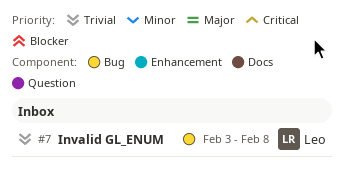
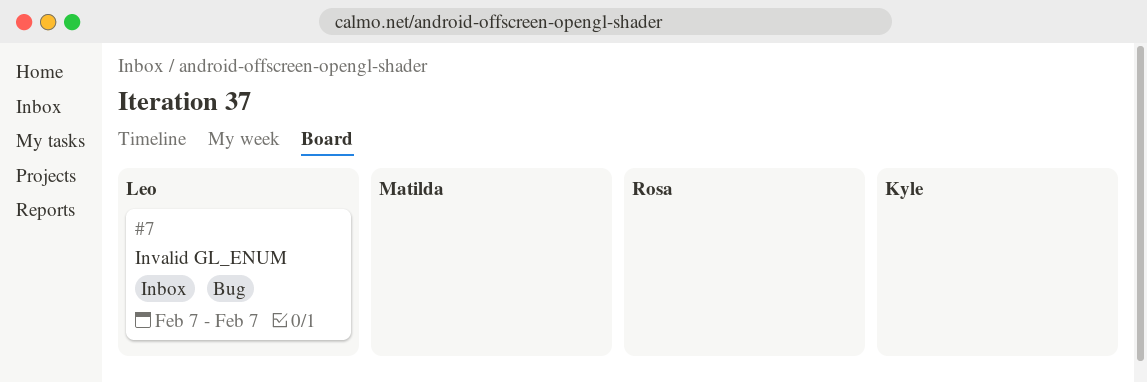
#7, start: Feb 3 -> Feb 7
#7, due: Feb 8 -> Feb 7

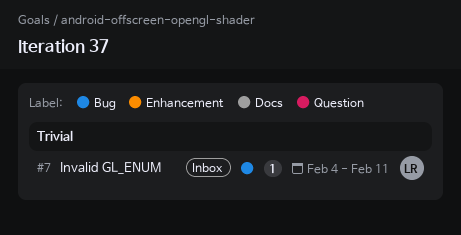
#7, start: Feb 7 -> Feb 4
#7, due: Feb 7 -> Feb 11

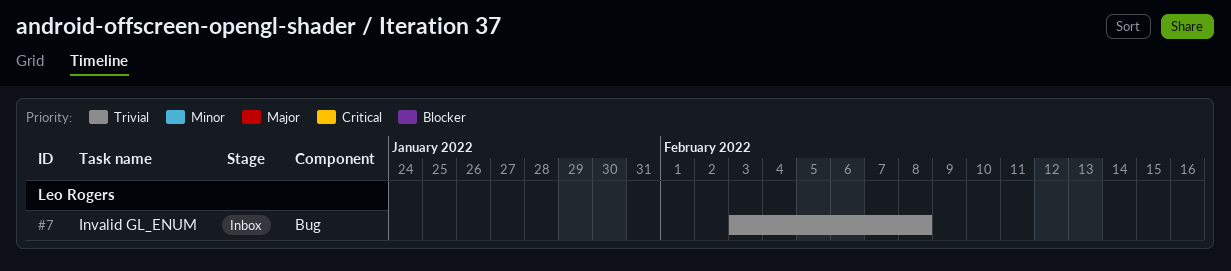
#7, start: Feb 4 -> Feb 3
#7, due: Feb 11 -> Feb 8

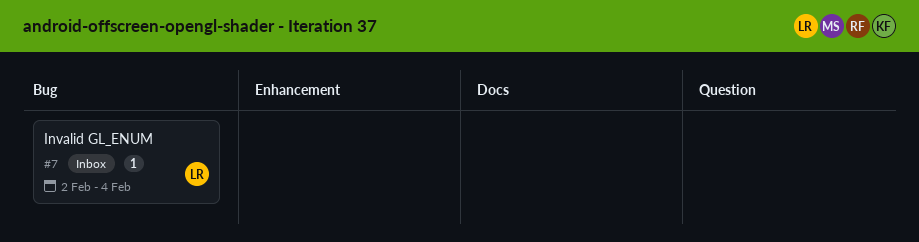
#7, start: Feb 3 -> Feb 2
#7, due: Feb 8 -> Feb 4

